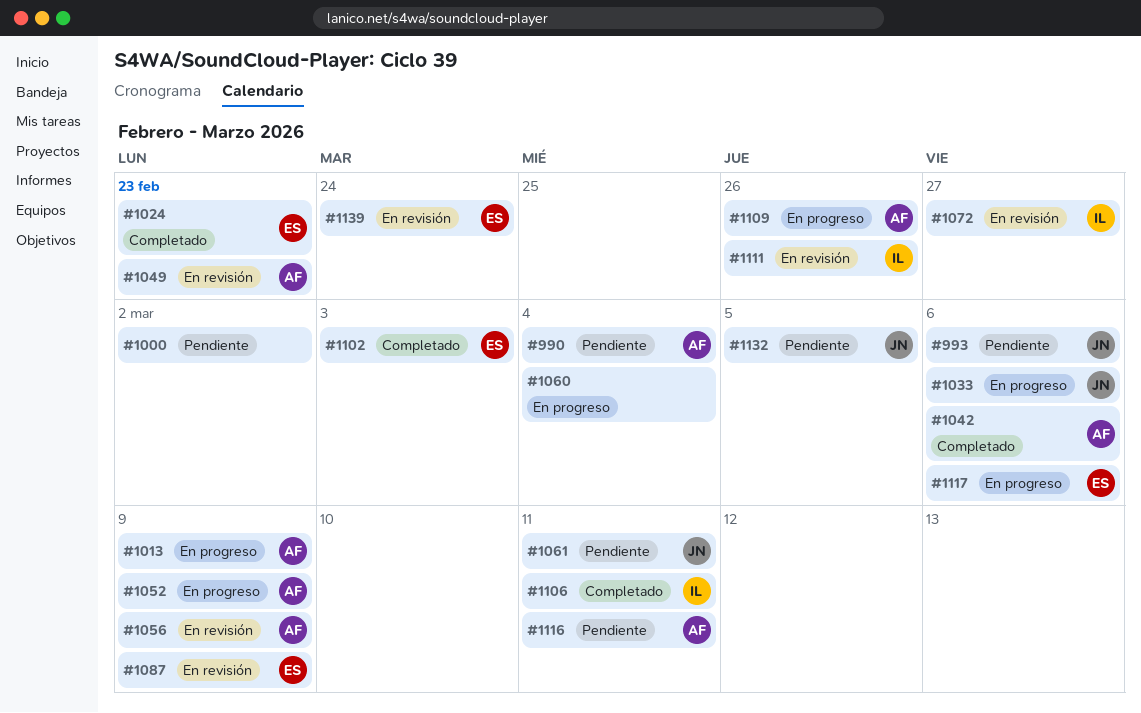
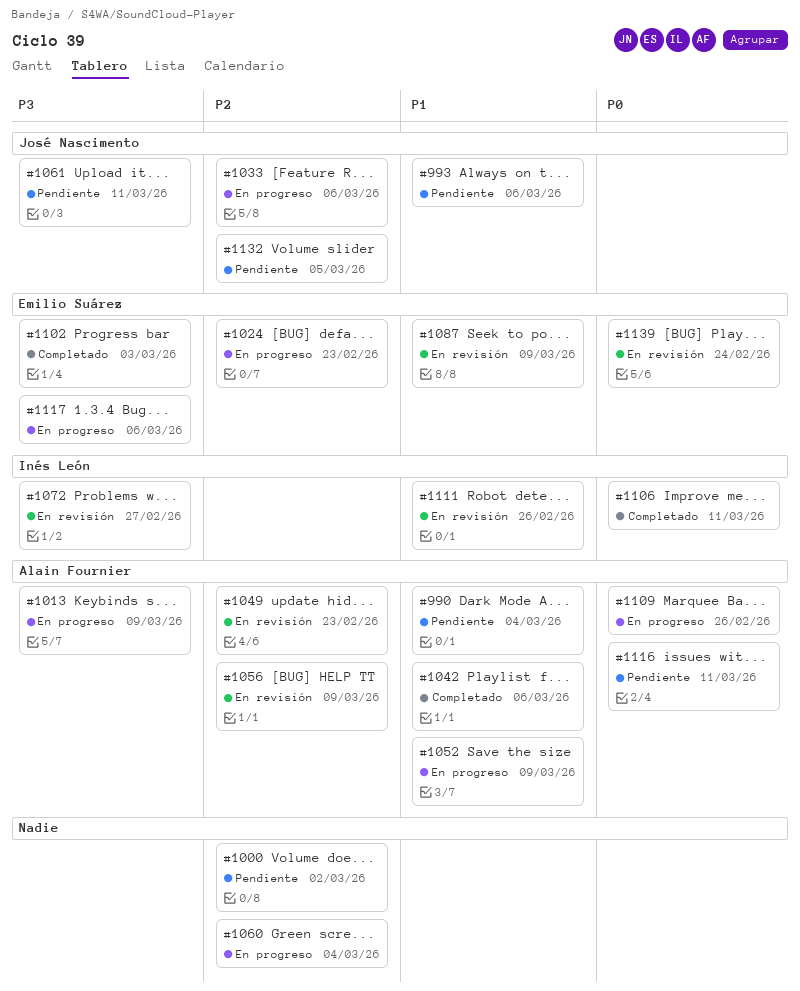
#1024, status: Completado -> En progreso

